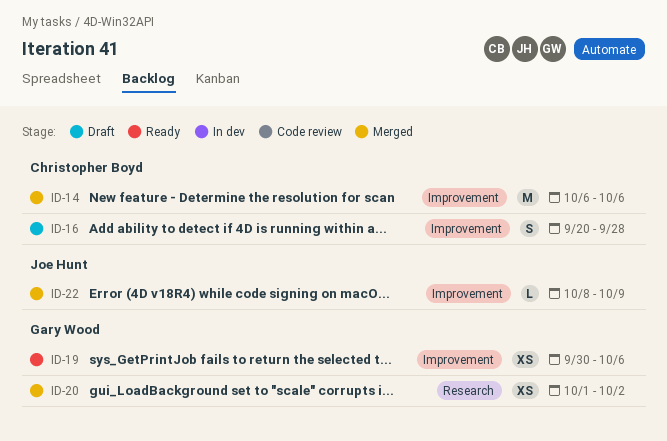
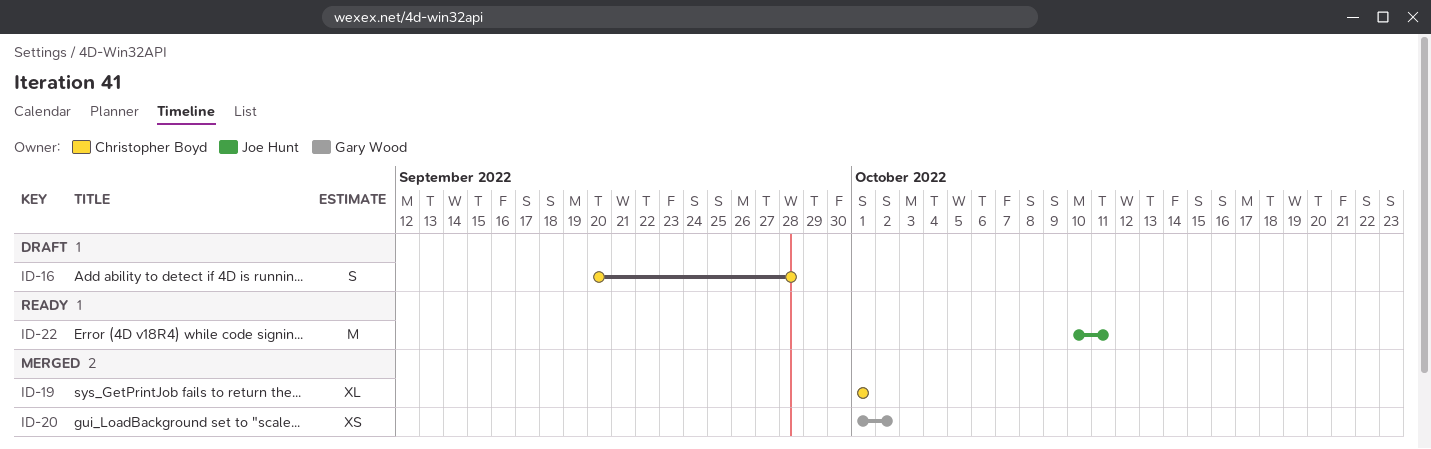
ID-14: present -> none
ID-19, status: Ready -> Merged
ID-19, owner: Gary Wood -> Christopher Boyd
ID-19, estimate: XS -> XL
ID-19, start: Sep 30 -> Oct 1
ID-19, due: Oct 6 -> Oct 1
ID-22, status: Merged -> Ready
ID-22, estimate: L -> M
ID-22, start: Oct 8 -> Oct 10
ID-22, due: Oct 9 -> Oct 11

